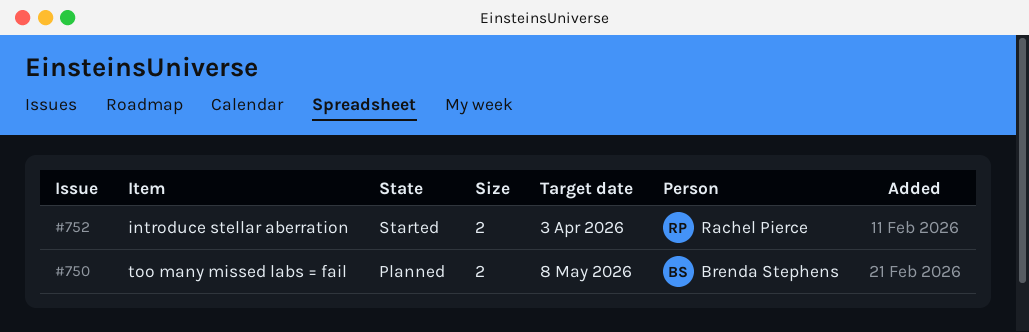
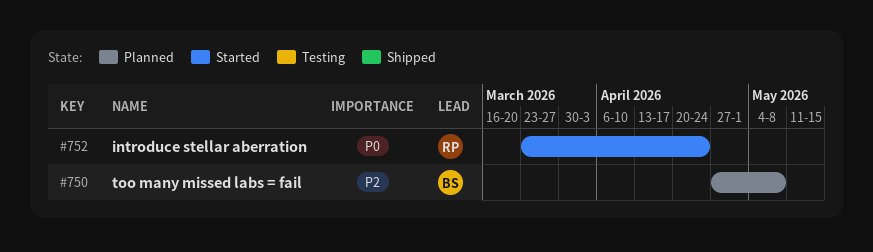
#752, due: Apr 3 -> Apr 24

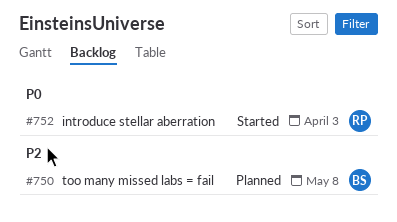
#752, due: Apr 24 -> Apr 3

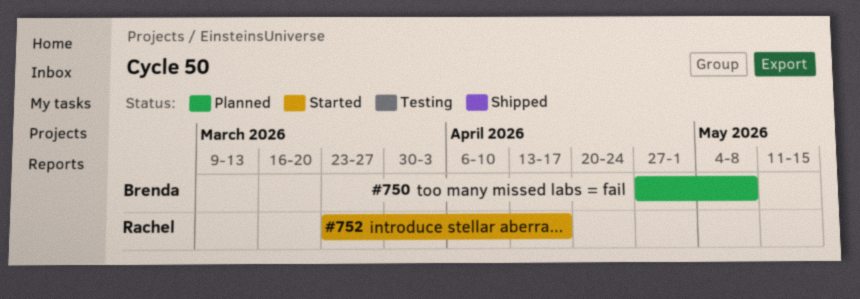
#752, due: Apr 3 -> Apr 17

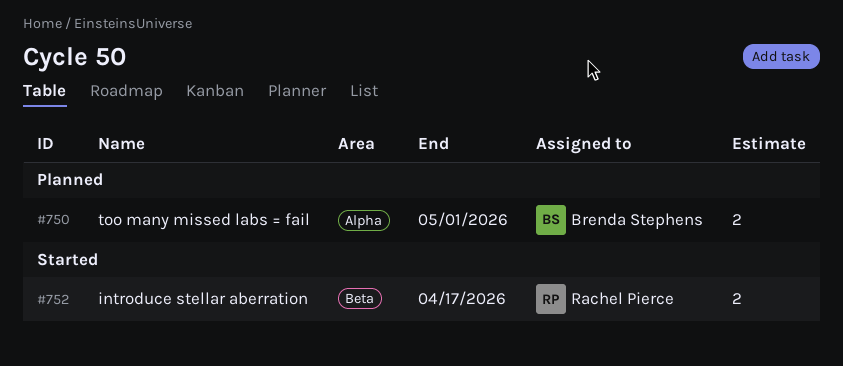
#750, due: May 8 -> May 1

